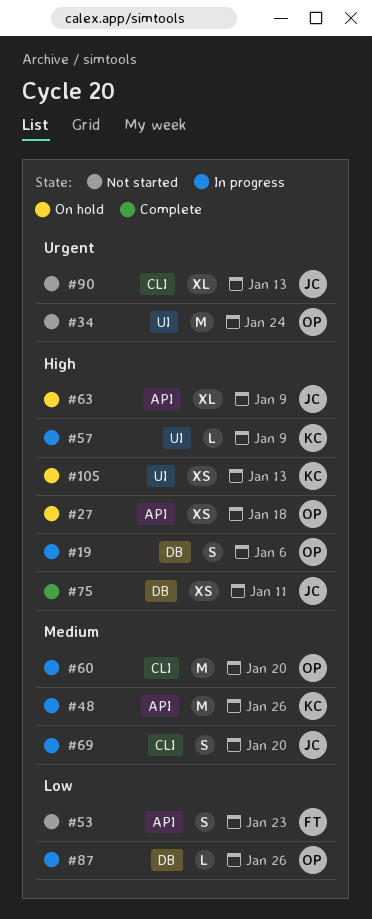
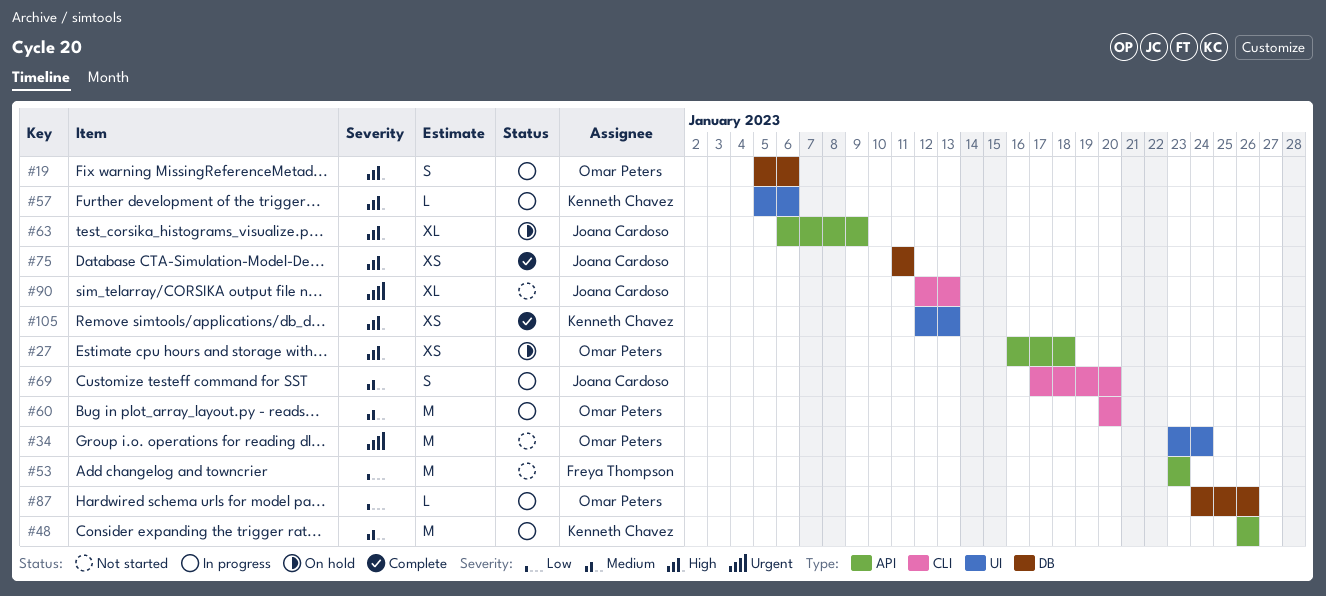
#53, estimate: S -> M
#57, due: Jan 9 -> Jan 6
#105, status: On hold -> Complete

